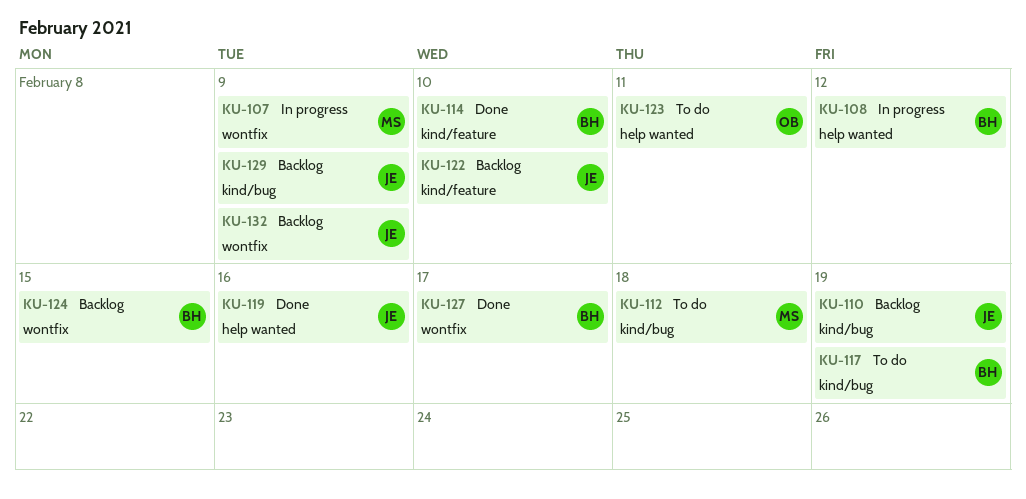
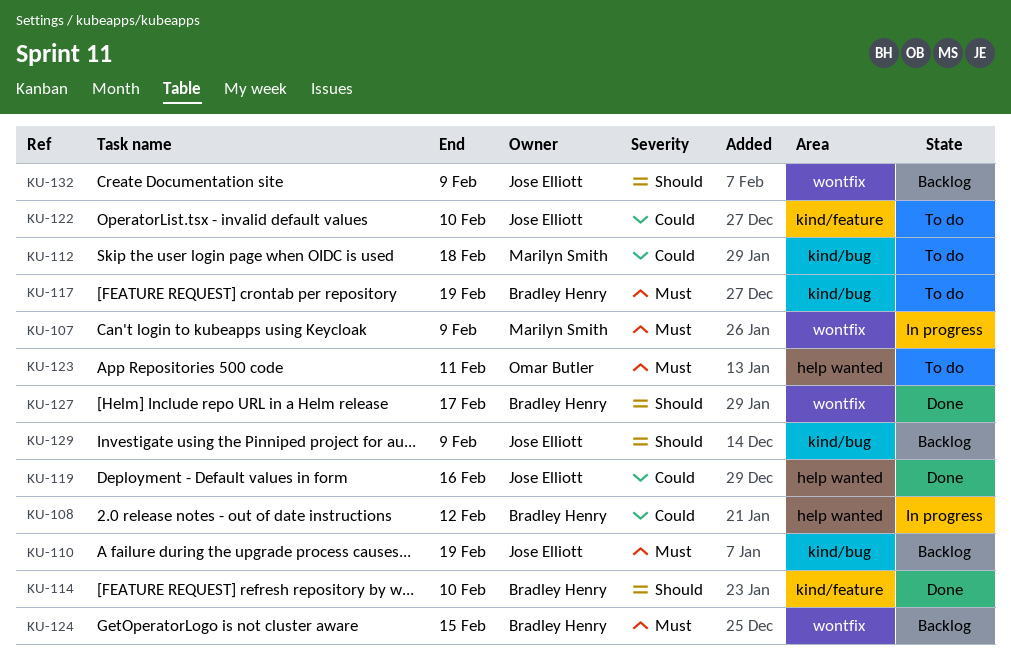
KU-122, status: Backlog -> To do

